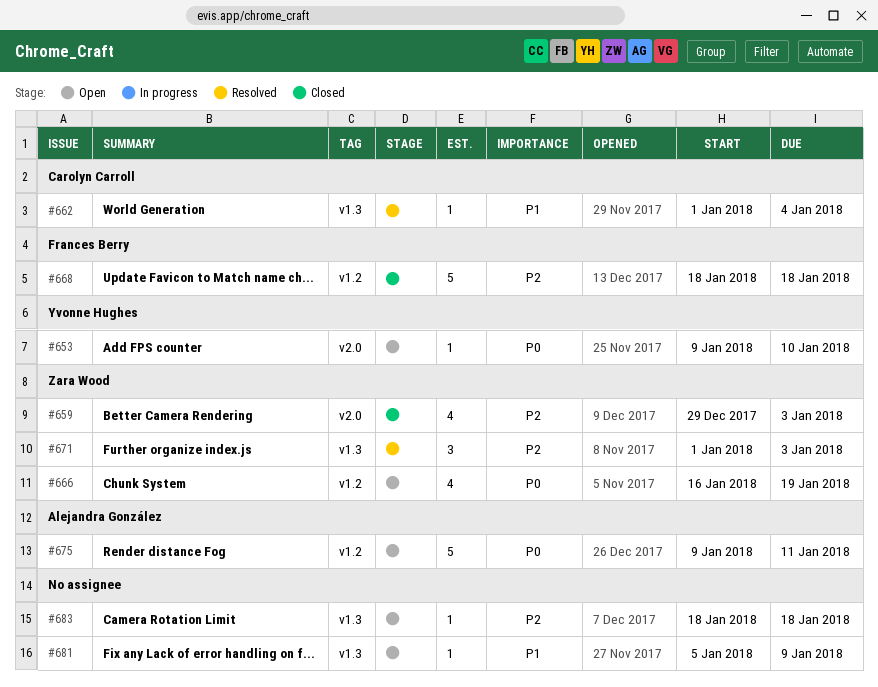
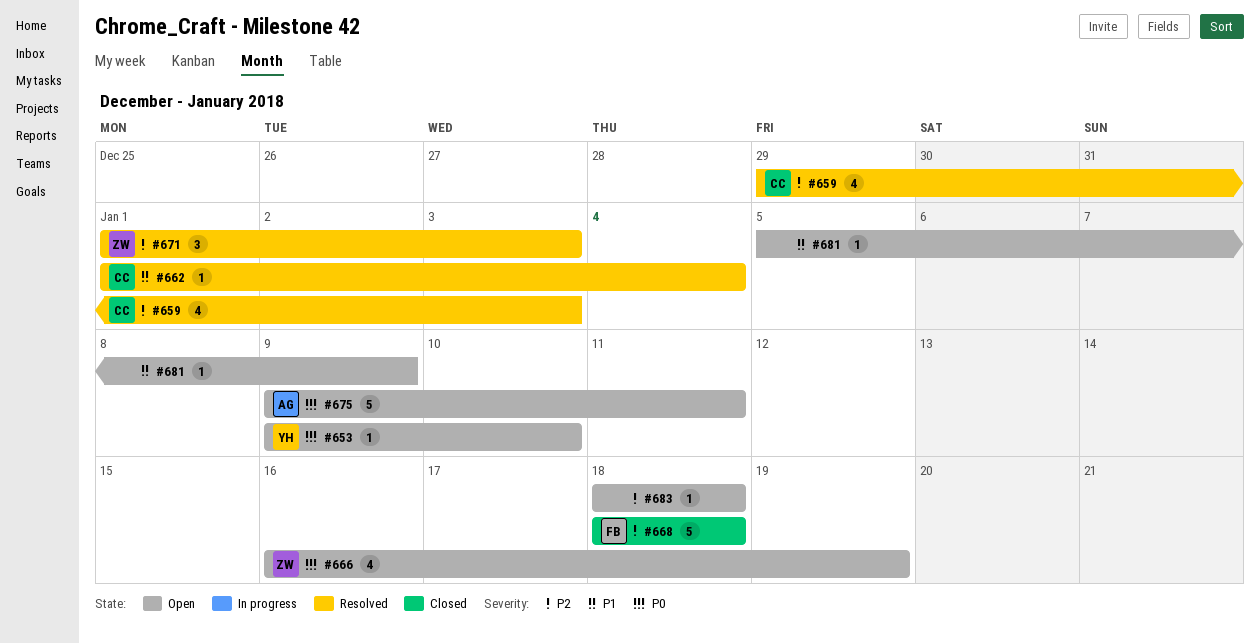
#659, status: Closed -> Resolved
#659, owner: Zara Wood -> Carolyn Carroll

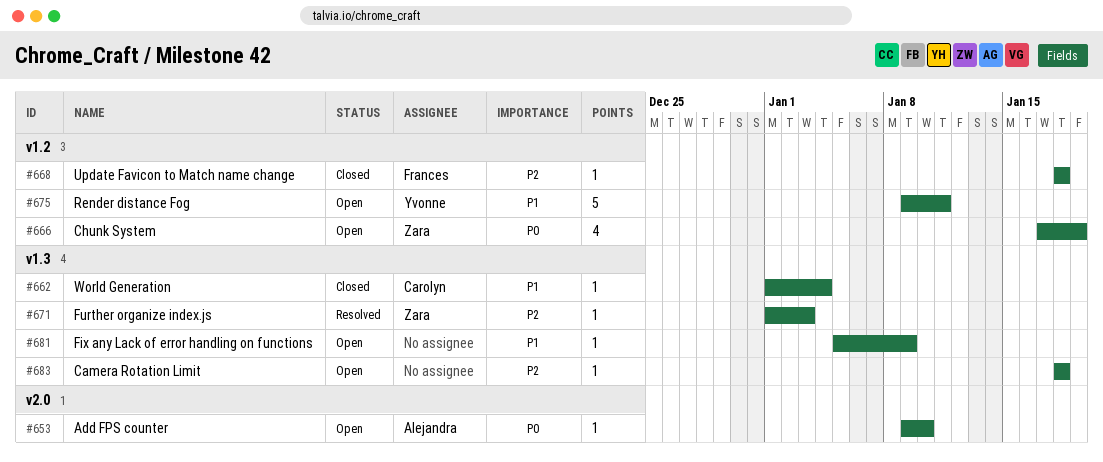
#653, owner: Yvonne -> Alejandra
#659: present -> none
#662, status: Resolved -> Closed
#666, start: Jan 16 -> Jan 17
#668, estimate: 5 -> 1
#671, estimate: 3 -> 1
#675, owner: Alejandra -> Yvonne
#675, priority: P0 -> P1

